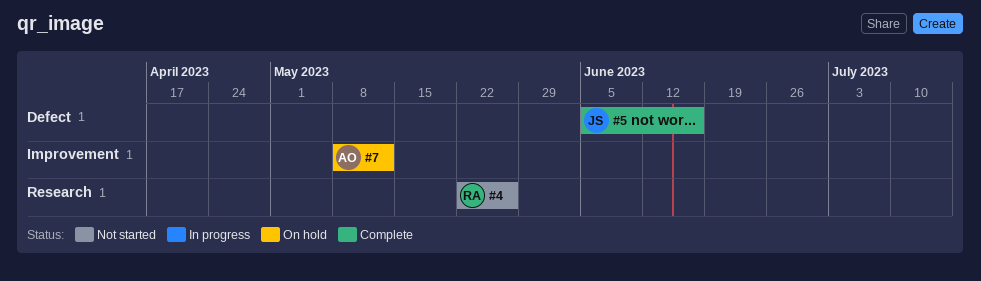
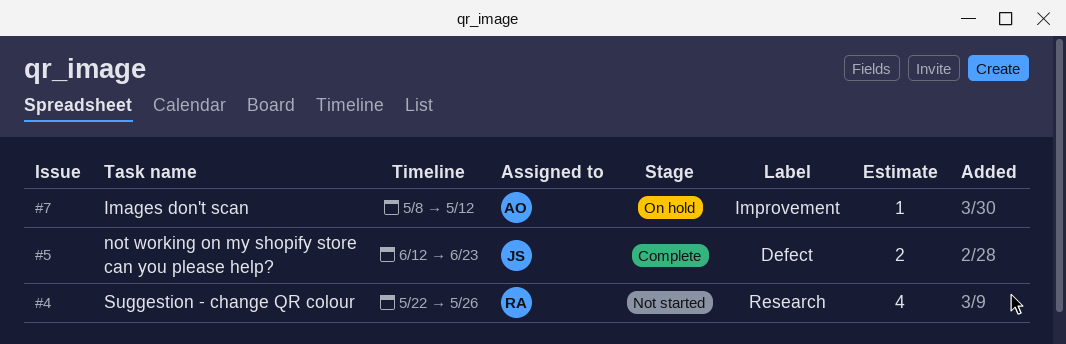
#5, start: Jun 5 -> Jun 12
#5, due: Jun 16 -> Jun 23

